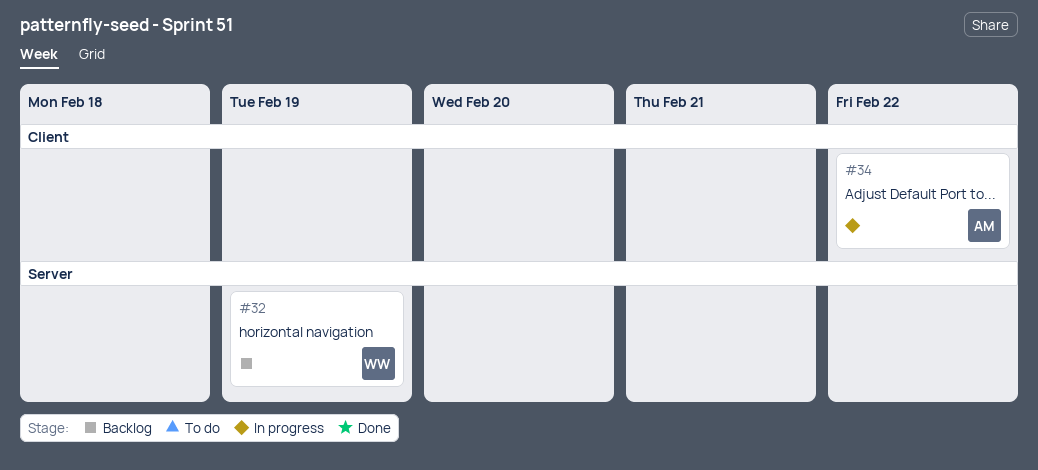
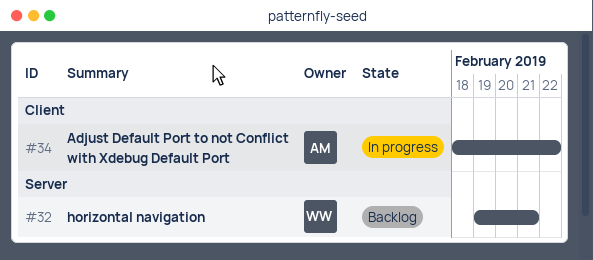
#32, due: Feb 19 -> Feb 21

